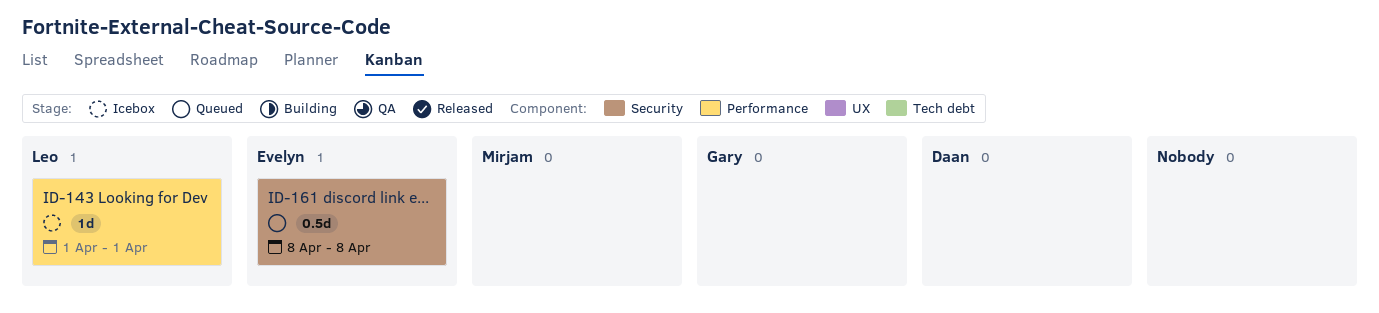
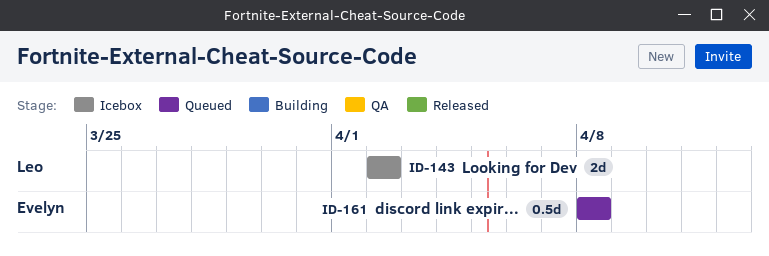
ID-143, estimate: 1d -> 2d
ID-143, start: Apr 1 -> Apr 2
ID-143, due: Apr 1 -> Apr 2

